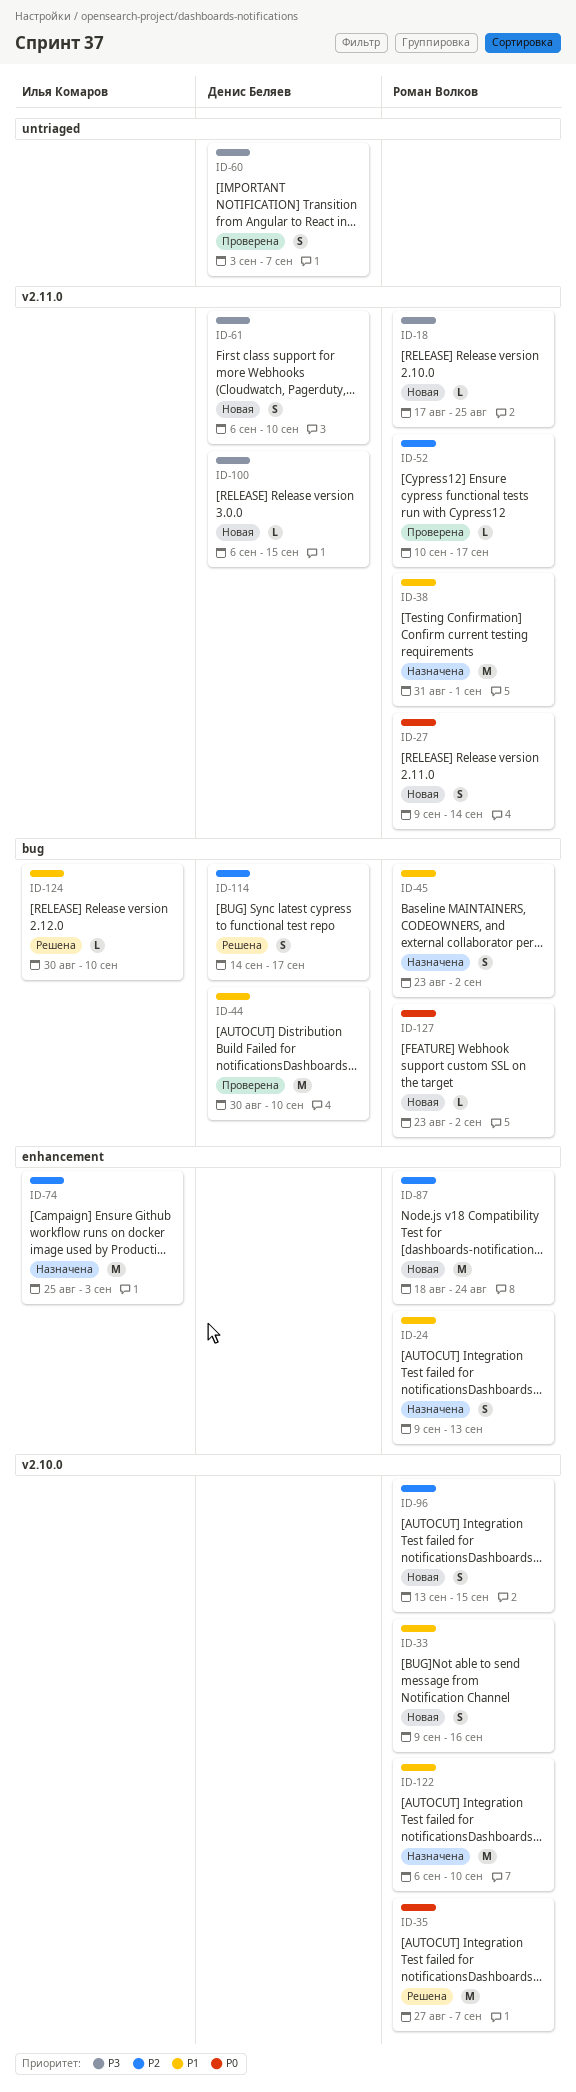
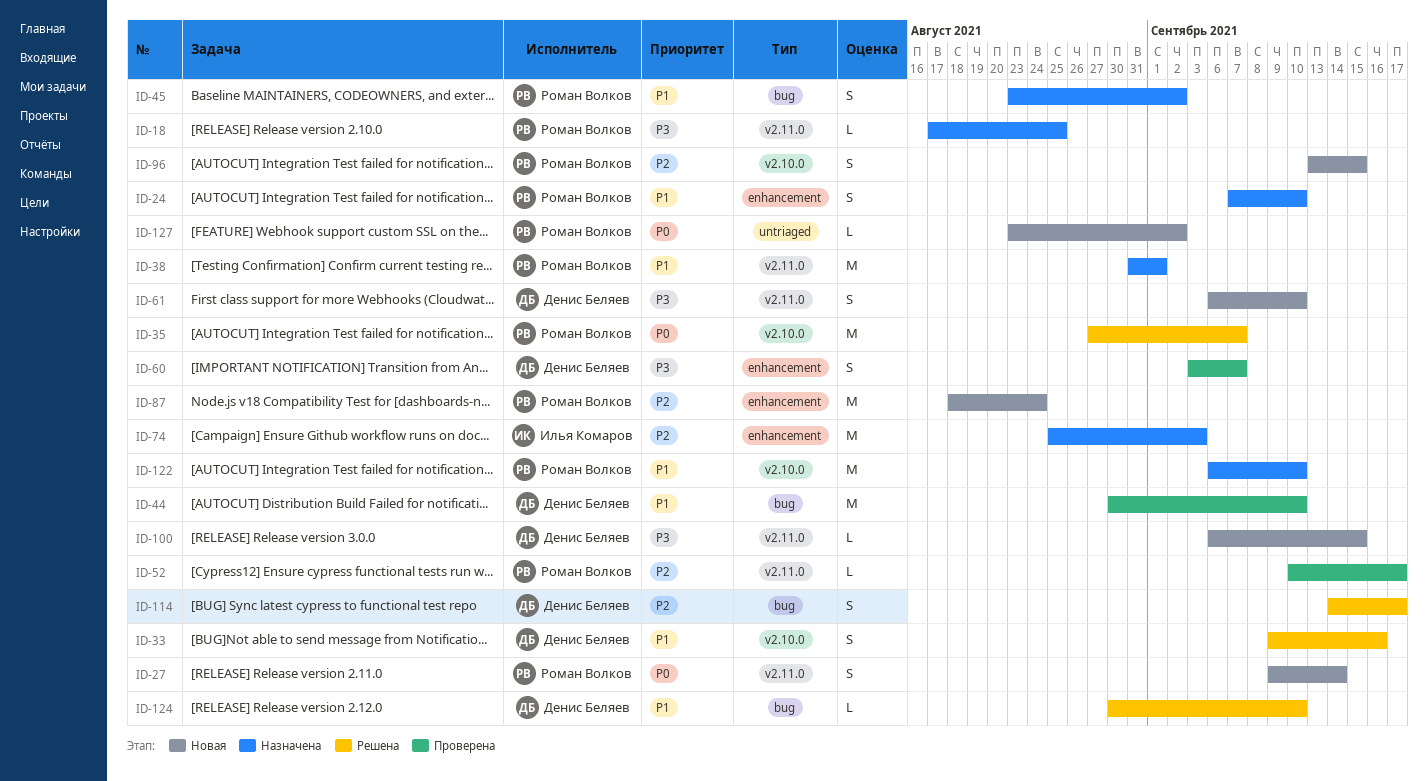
ID-18, status: Новая -> Назначена
ID-24, start: Sep 9 -> Sep 7
ID-24, due: Sep 13 -> Sep 10
ID-33, status: Новая -> Решена
ID-33, owner: Роман Волков -> Денис Беляев
ID-60, label: untriaged -> enhancement
ID-124, owner: Илья Комаров -> Денис Беляев
ID-127, label: bug -> untriaged

